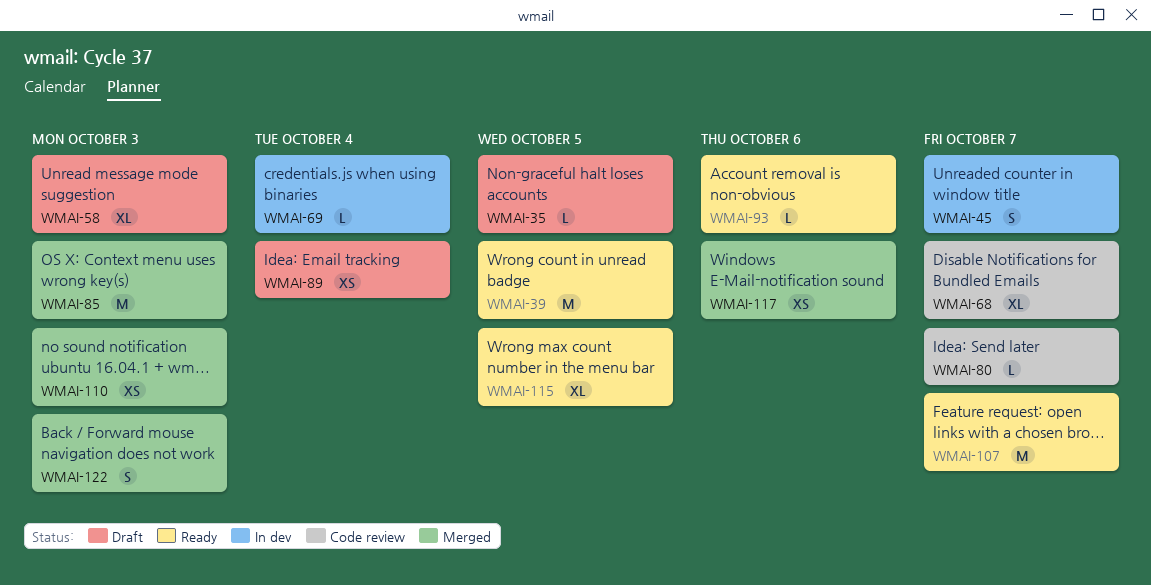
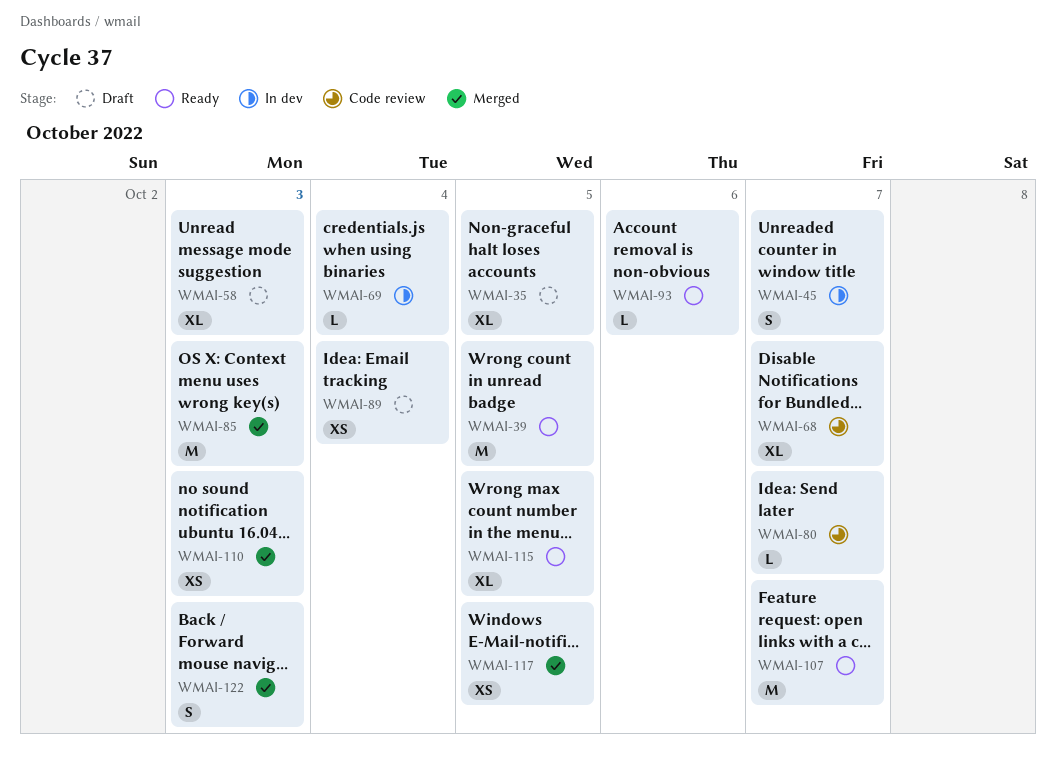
WMAI-35, estimate: L -> XL
WMAI-117, due: Oct 6 -> Oct 5

